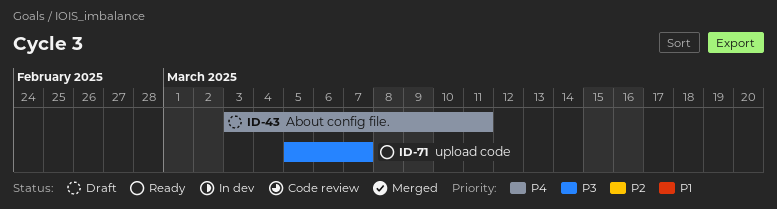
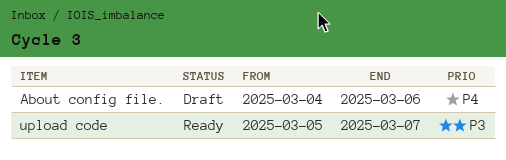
About config file., start: Mar 3 -> Mar 4
About config file., due: Mar 11 -> Mar 6

